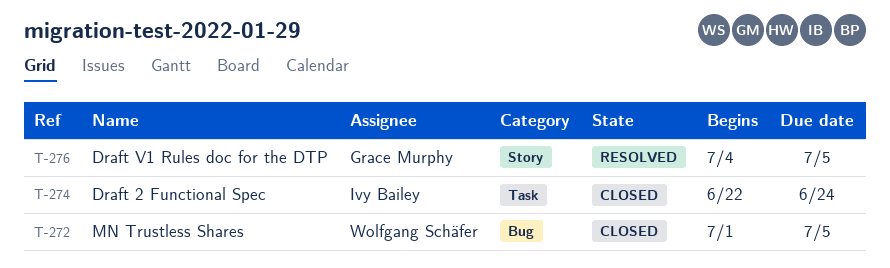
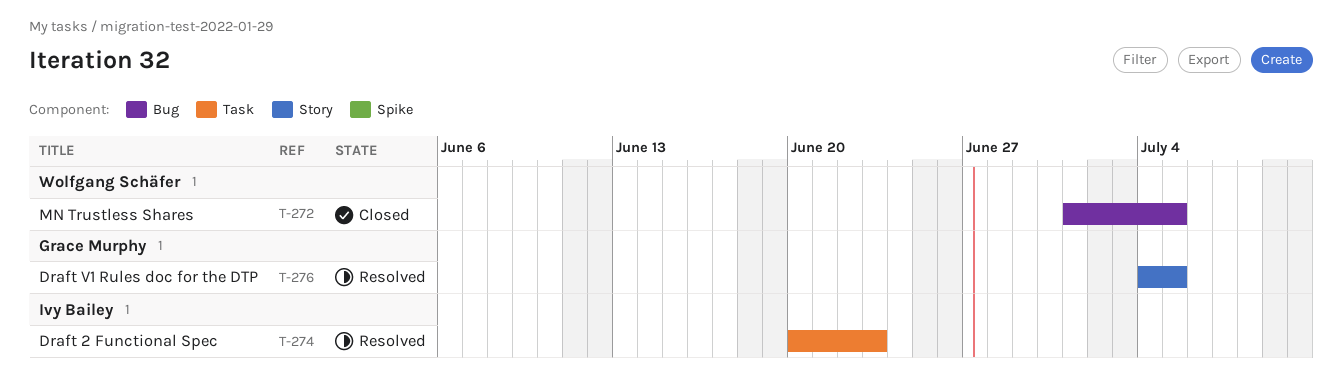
T-274, status: Closed -> Resolved
T-274, start: Jun 22 -> Jun 20
T-274, due: Jun 24 -> Jun 23

